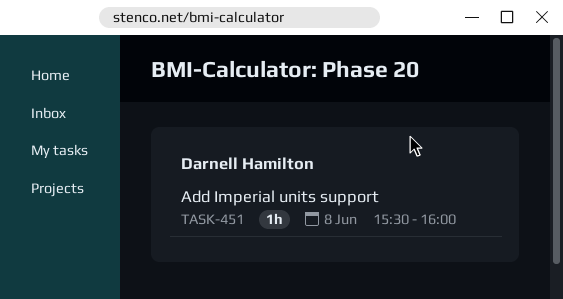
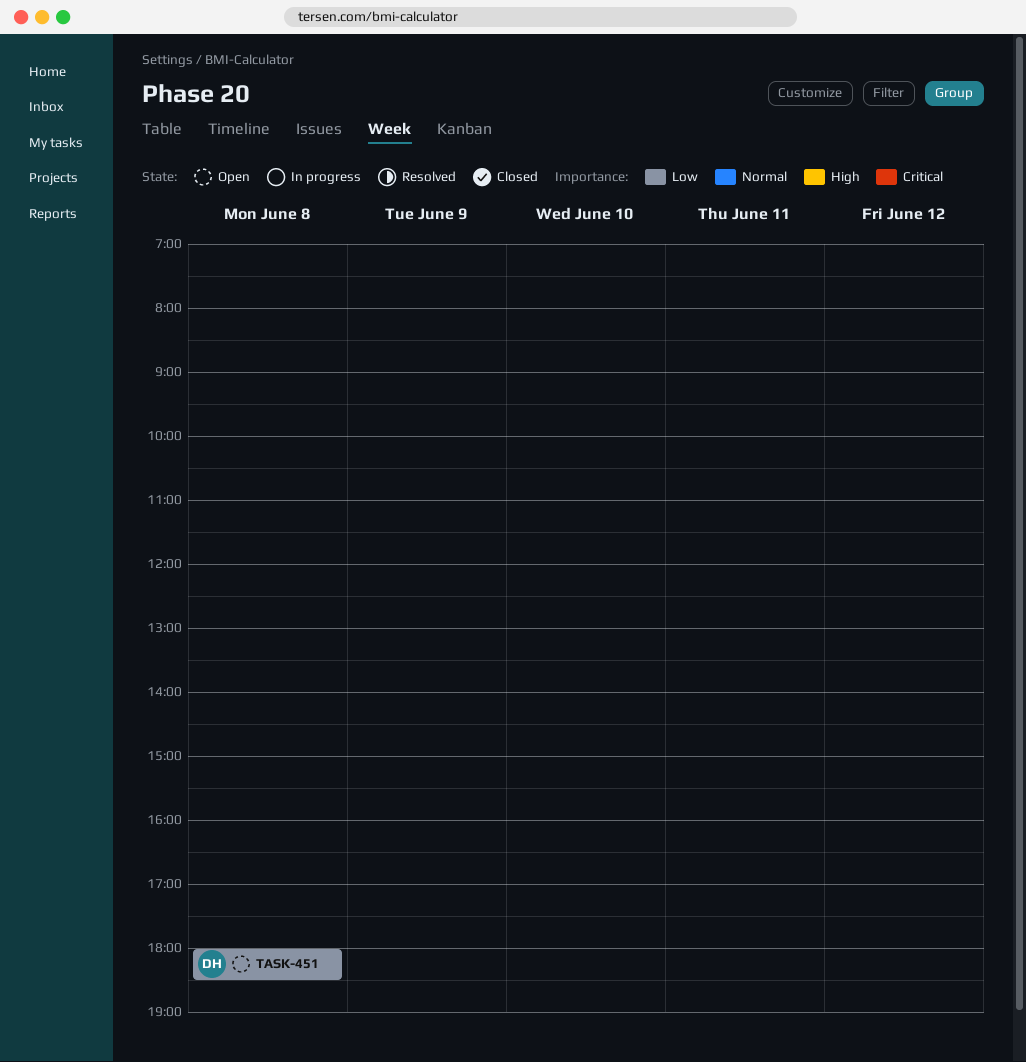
TASK-451, begins: 15:30 -> 18:00
TASK-451, ends: 16:00 -> 18:30

